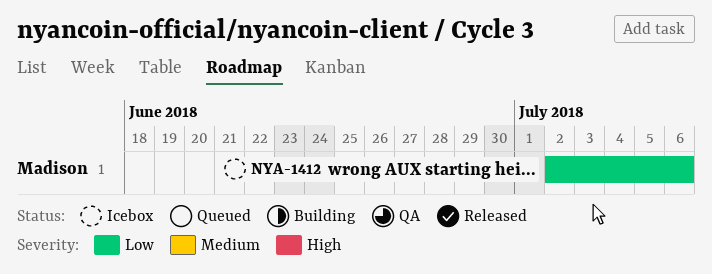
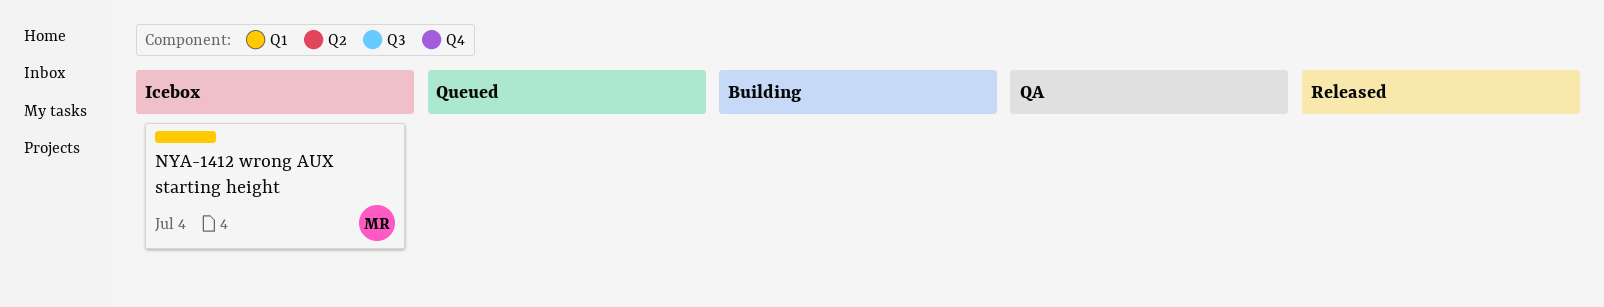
NYA-1412, due: Jul 6 -> Jul 4

